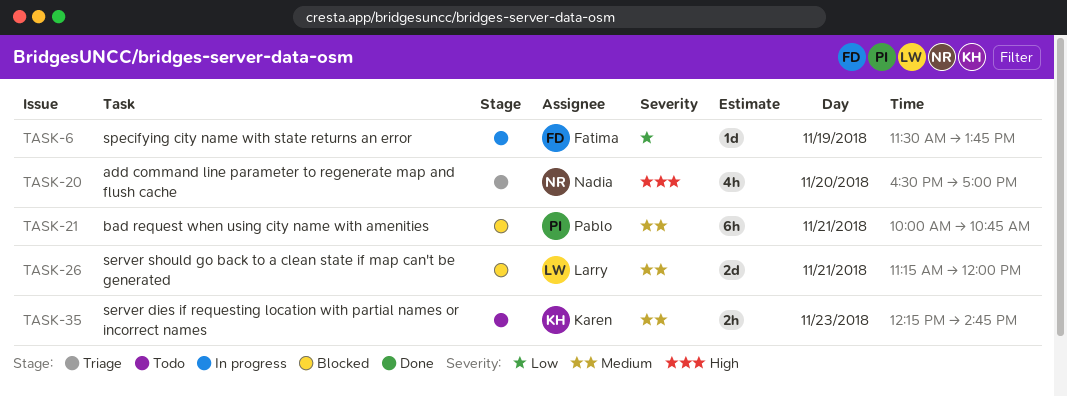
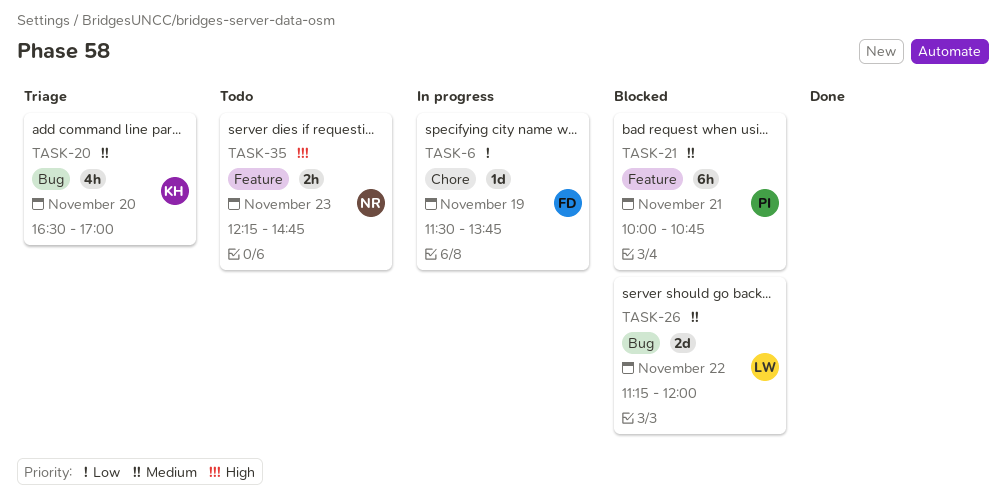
TASK-20, owner: Nadia -> Karen
TASK-20, priority: High -> Medium
TASK-26, day: Nov 21 -> Nov 22
TASK-35, owner: Karen -> Nadia
TASK-35, priority: Medium -> High

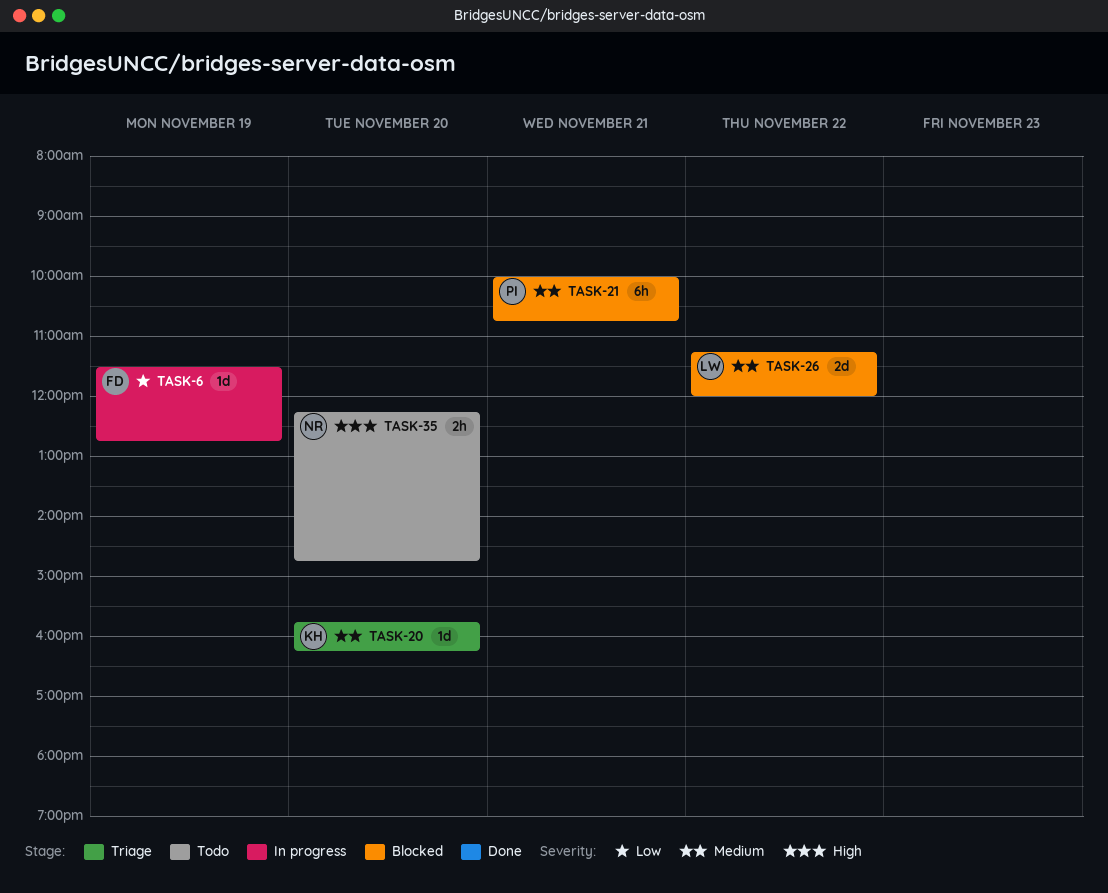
TASK-6, ends: 13:45 -> 12:45
TASK-20, estimate: 4h -> 1d
TASK-20, begins: 16:30 -> 15:45
TASK-20, ends: 17:00 -> 16:15
TASK-35, day: Nov 23 -> Nov 20

